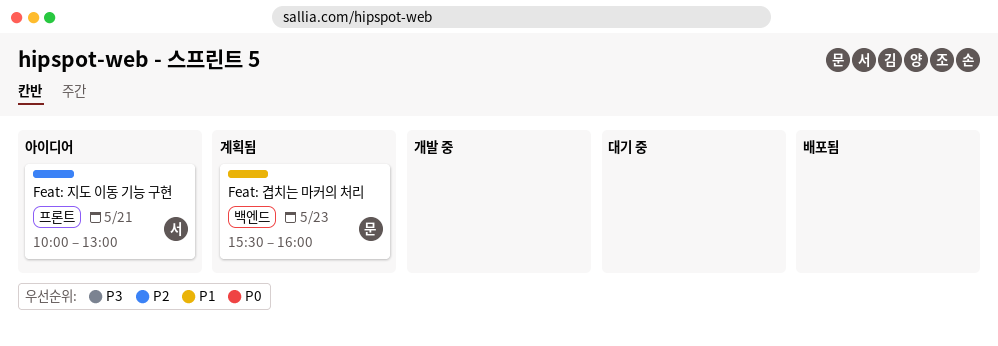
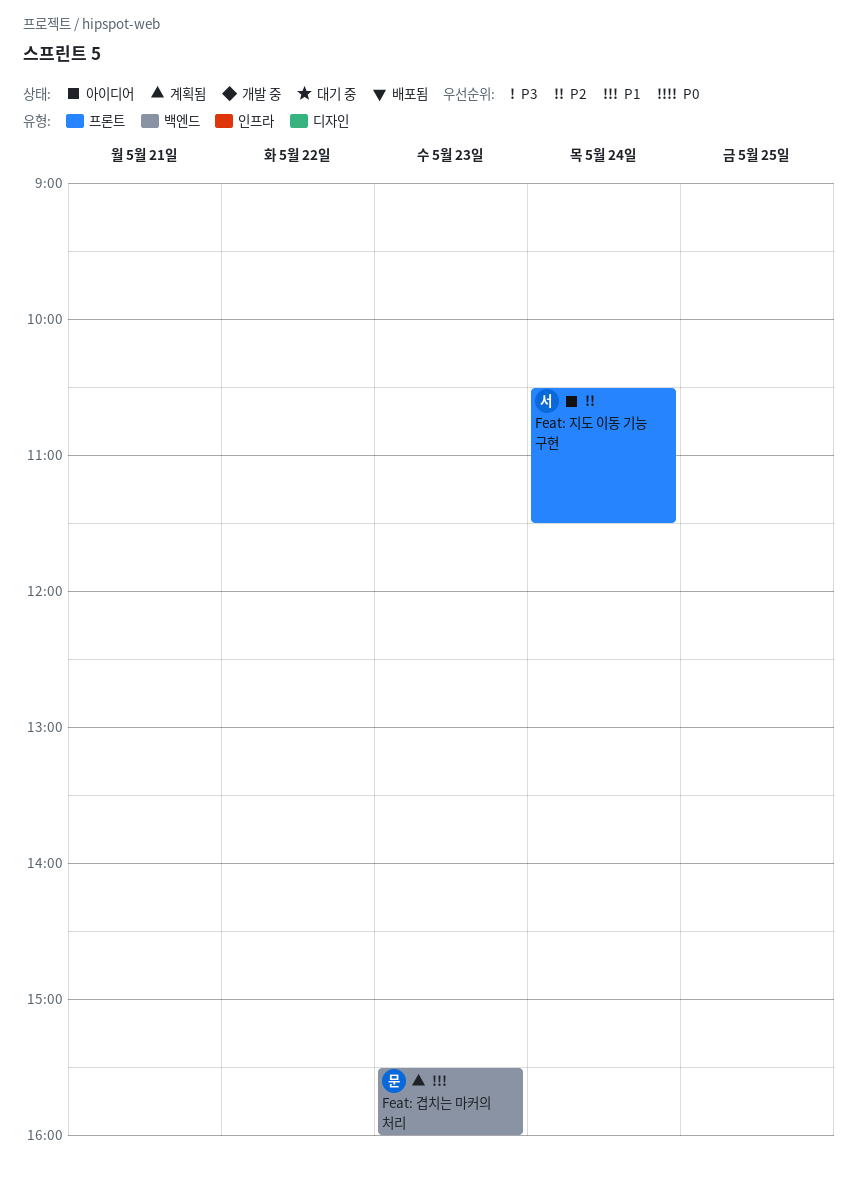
Feat: 지도 이동 기능 구현, day: May 21 -> May 24
Feat: 지도 이동 기능 구현, begins: 10:00 -> 10:30
Feat: 지도 이동 기능 구현, ends: 13:00 -> 11:30

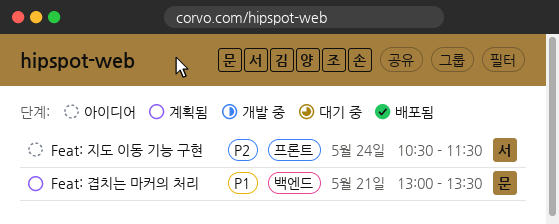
Feat: 겹치는 마커의 처리, day: May 23 -> May 21
Feat: 겹치는 마커의 처리, begins: 15:30 -> 13:00
Feat: 겹치는 마커의 처리, ends: 16:00 -> 13:30

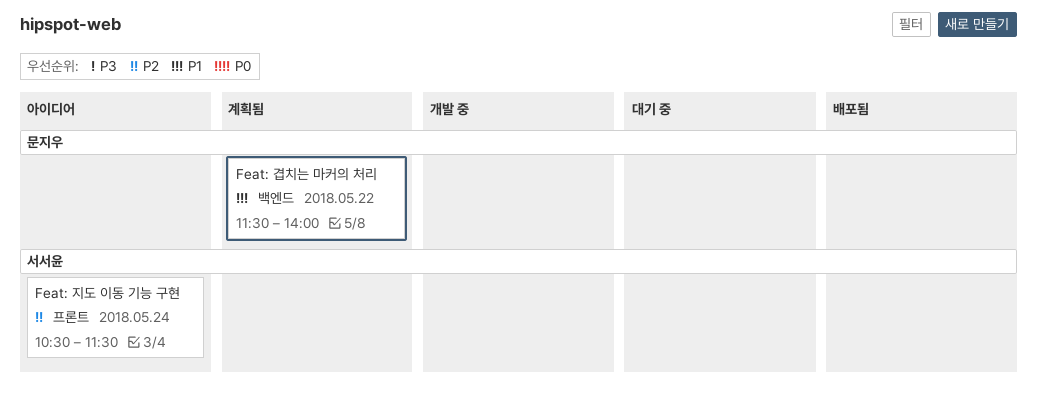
Feat: 겹치는 마커의 처리, day: May 21 -> May 22
Feat: 겹치는 마커의 처리, begins: 13:00 -> 11:30
Feat: 겹치는 마커의 처리, ends: 13:30 -> 14:00

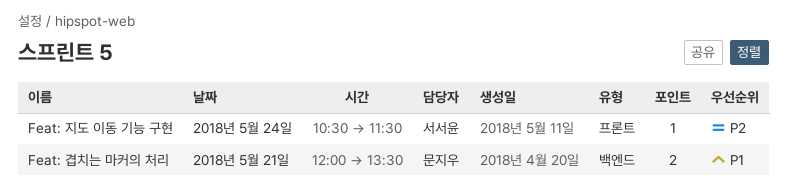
Feat: 겹치는 마커의 처리, day: May 22 -> May 21
Feat: 겹치는 마커의 처리, begins: 11:30 -> 12:00
Feat: 겹치는 마커의 처리, ends: 14:00 -> 13:30

